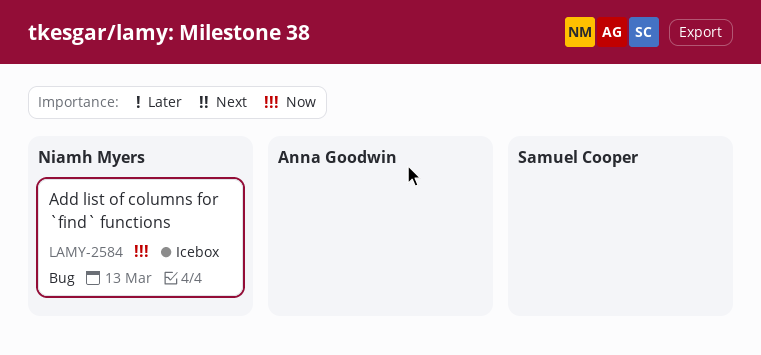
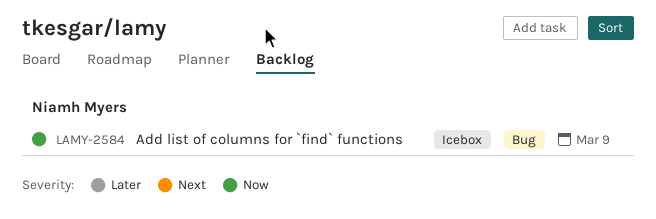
LAMY-2584, due: Mar 13 -> Mar 9

